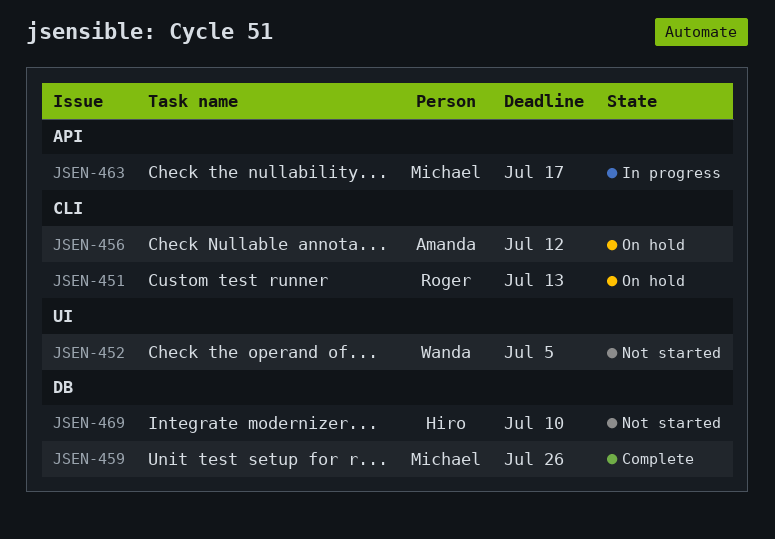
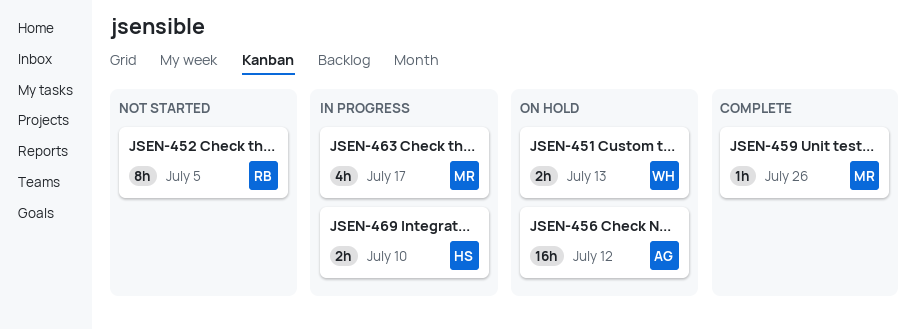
JSEN-451, owner: Roger -> Wanda
JSEN-452, owner: Wanda -> Roger
JSEN-469, status: Not started -> In progress

